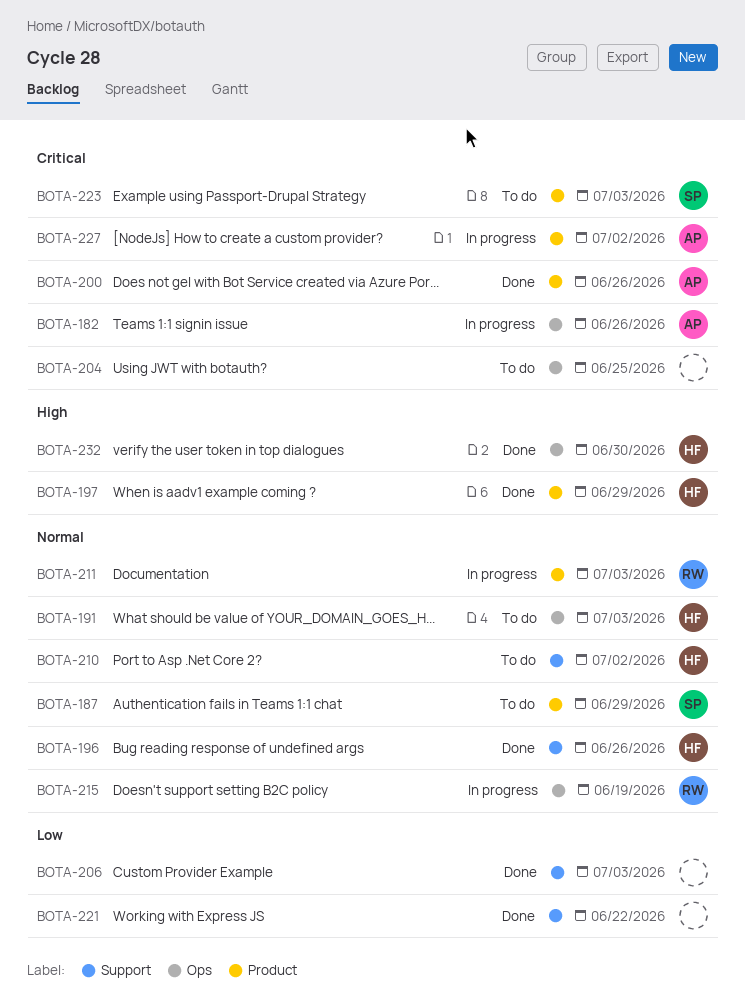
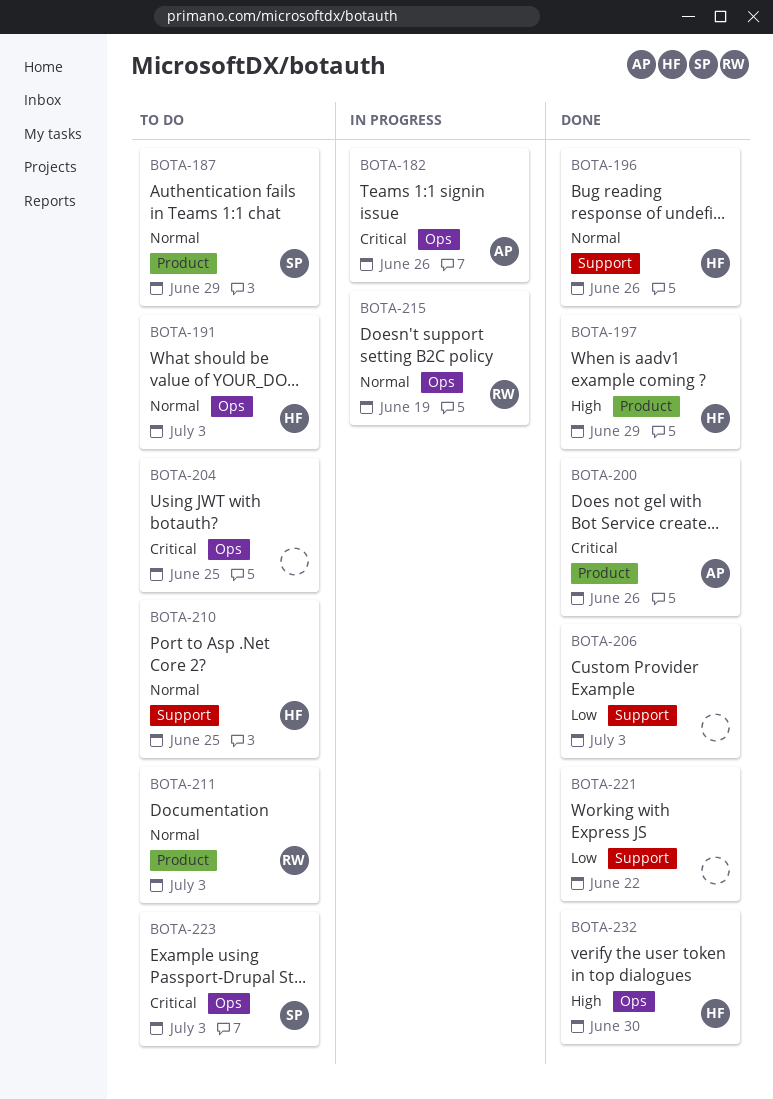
BOTA-210, due: Jul 2 -> Jun 25
BOTA-211, status: In progress -> To do
BOTA-223, label: Product -> Ops
BOTA-227: present -> none

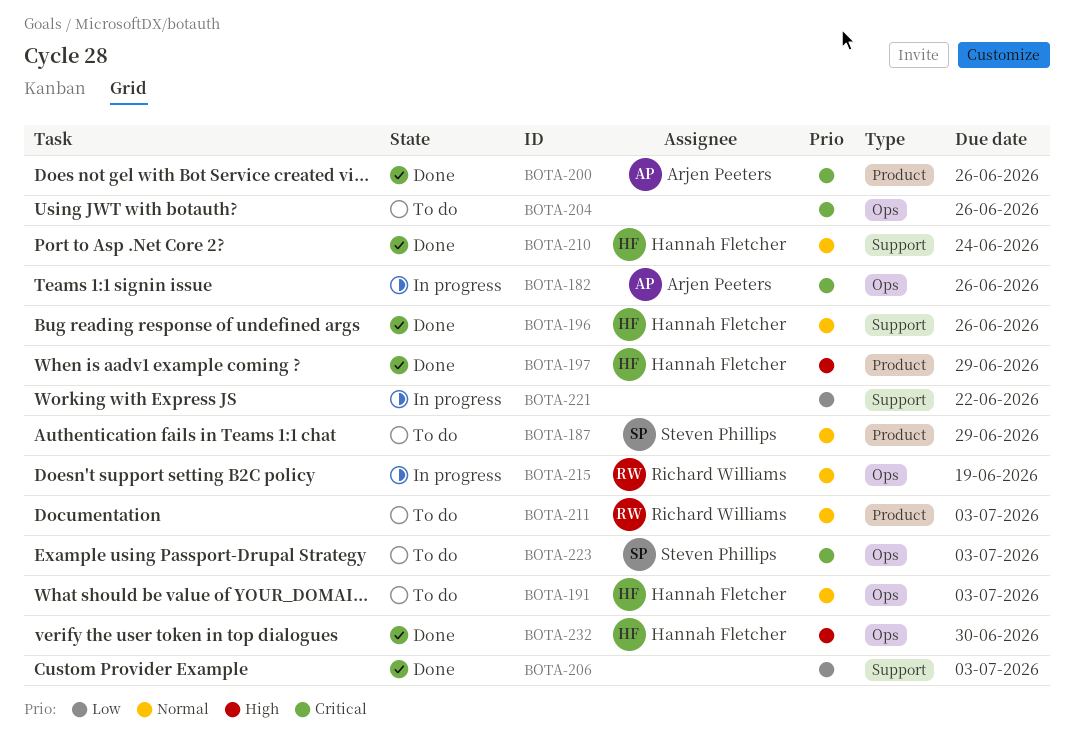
BOTA-204, due: Jun 25 -> Jun 26
BOTA-210, status: To do -> Done
BOTA-210, due: Jun 25 -> Jun 24
BOTA-221, status: Done -> In progress

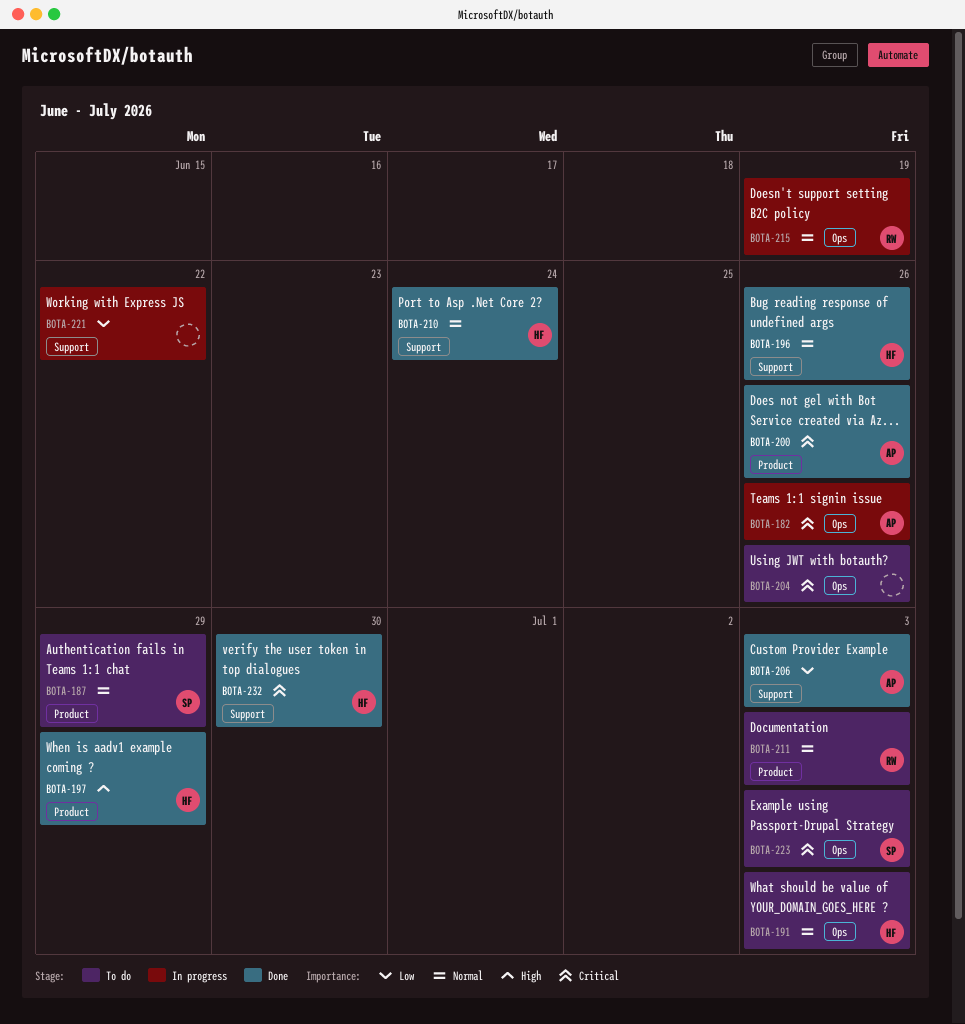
BOTA-206, owner: none -> Arjen Peeters
BOTA-232, priority: High -> Critical
BOTA-232, label: Ops -> Support

